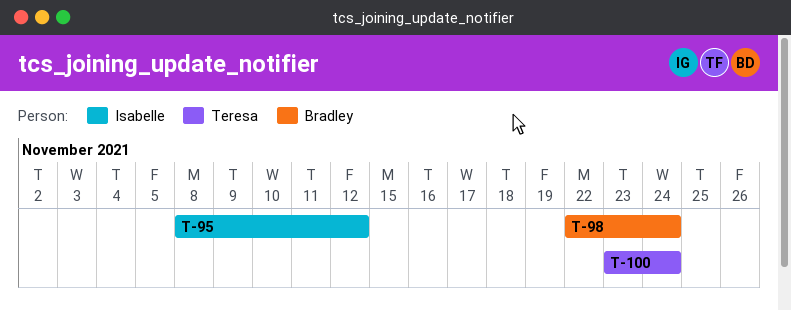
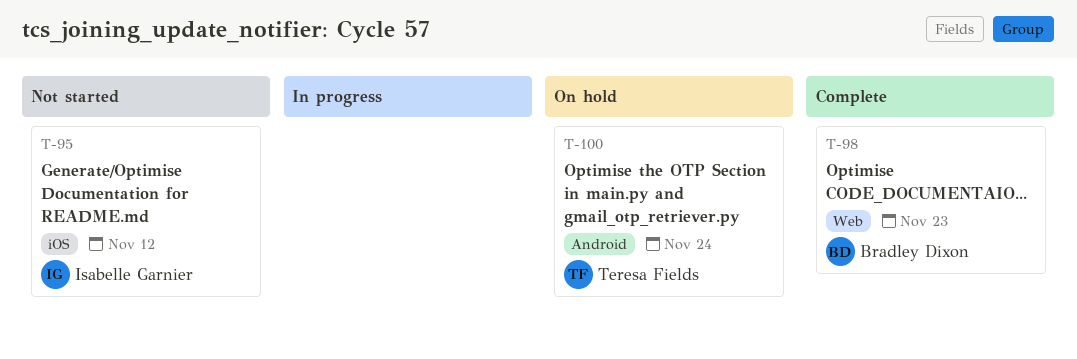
T-98, due: Nov 24 -> Nov 23

